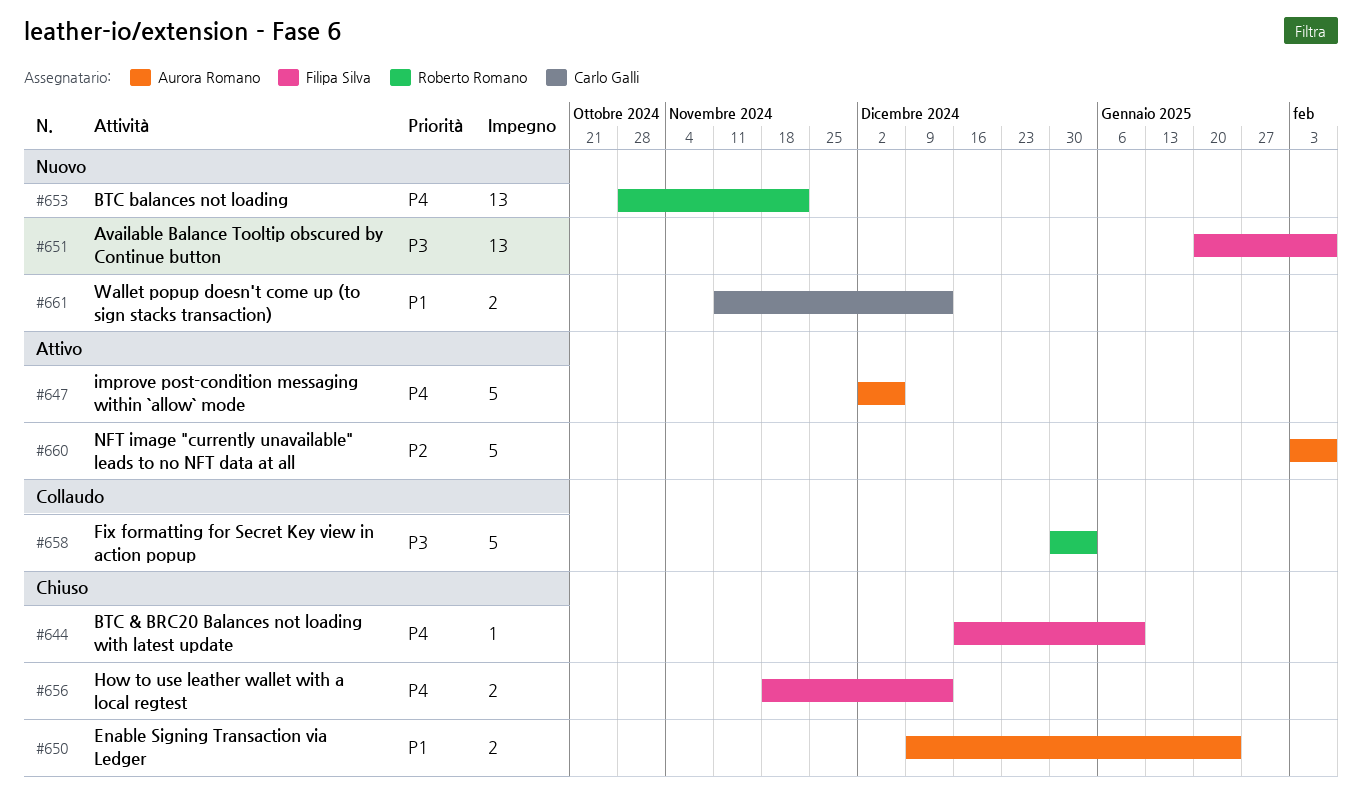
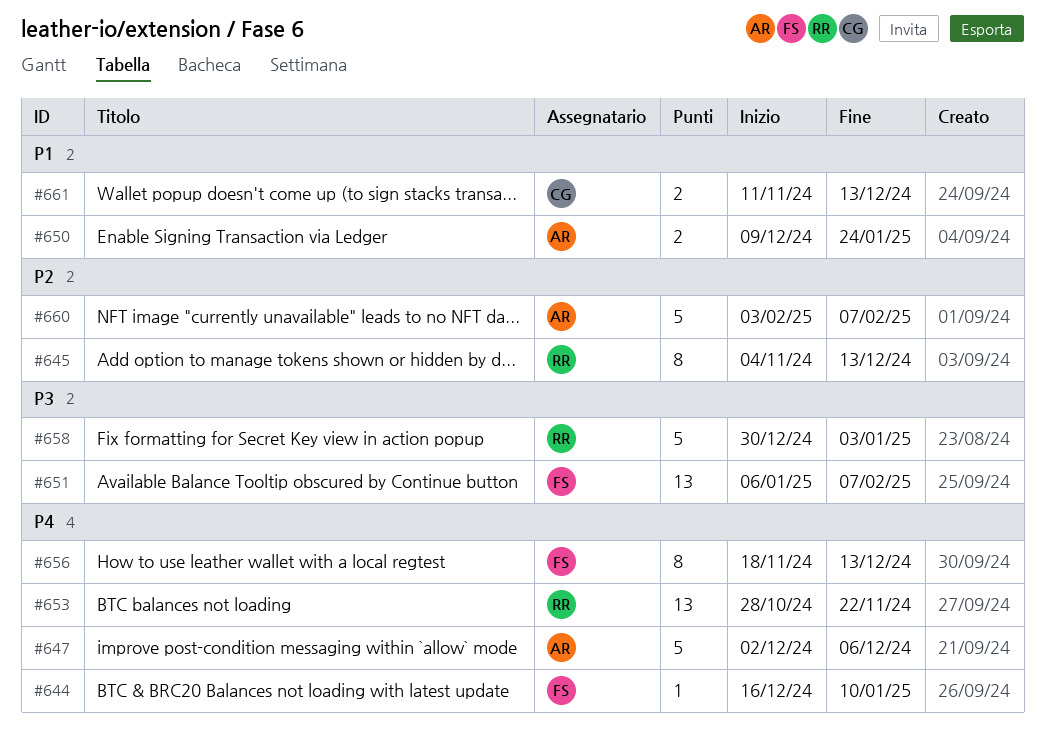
#645: none -> present
#651, start: Jan 20 -> Jan 6
#656, estimate: 2 -> 8

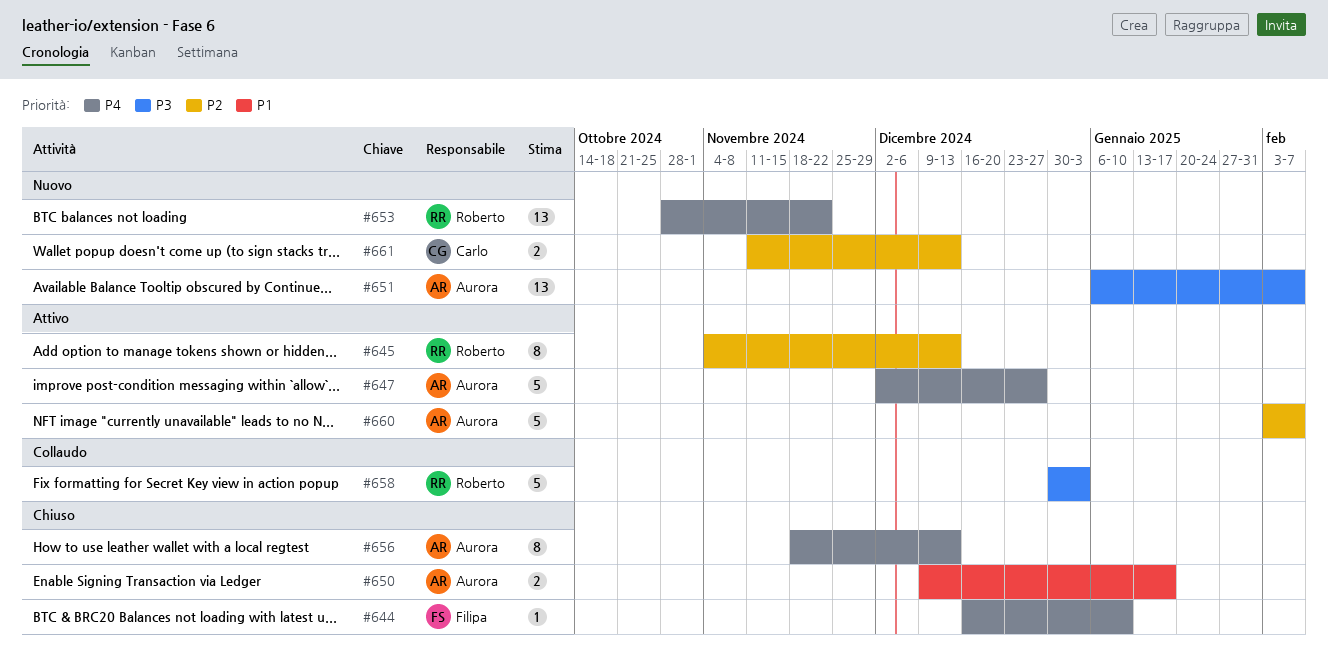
#647, due: Dec 6 -> Dec 27
#650, due: Jan 24 -> Jan 17
#651, owner: Filipa -> Aurora
#656, owner: Filipa -> Aurora
#661, priority: P1 -> P2

